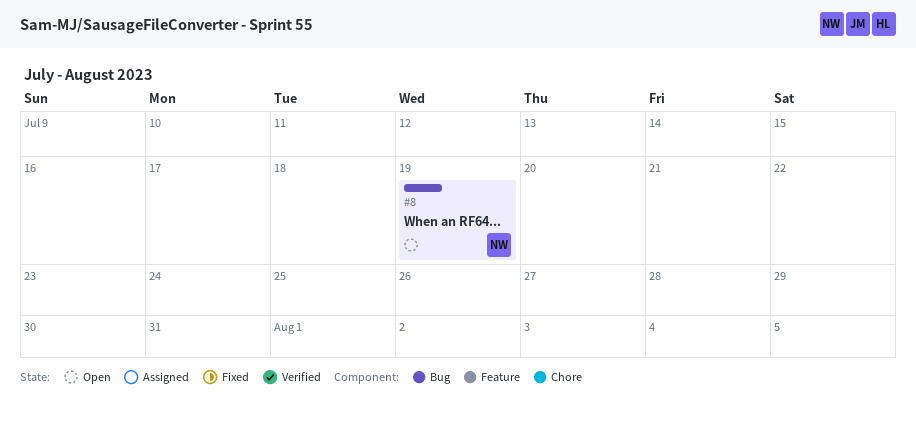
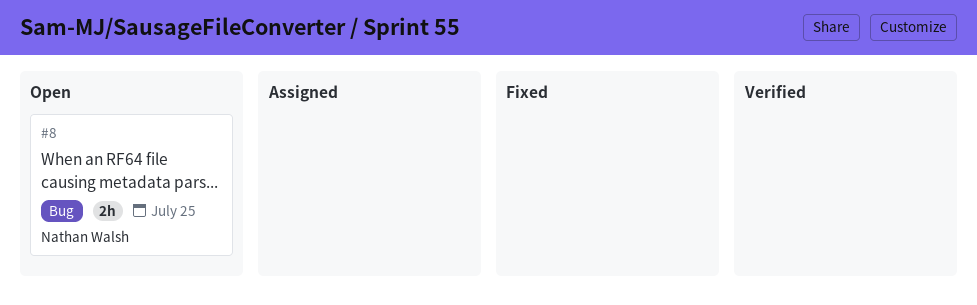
#8, due: Jul 19 -> Jul 25

